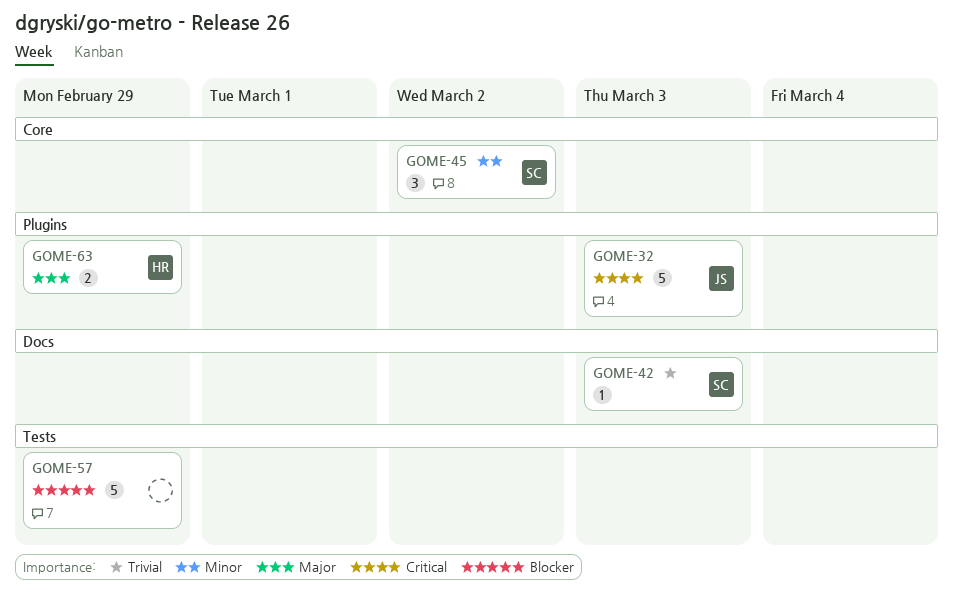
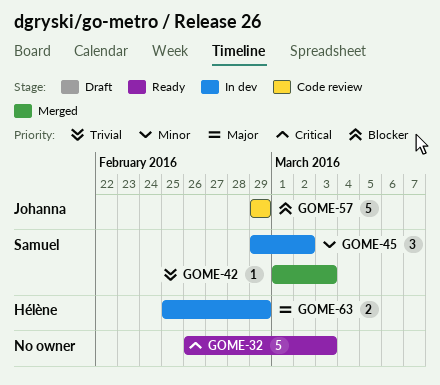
GOME-32, owner: Johanna -> none
GOME-57, owner: none -> Johanna

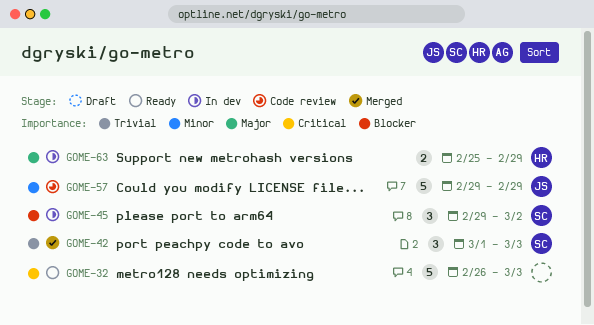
GOME-42, estimate: 1 -> 3
GOME-45, priority: Minor -> Blocker
GOME-57, priority: Blocker -> Minor

